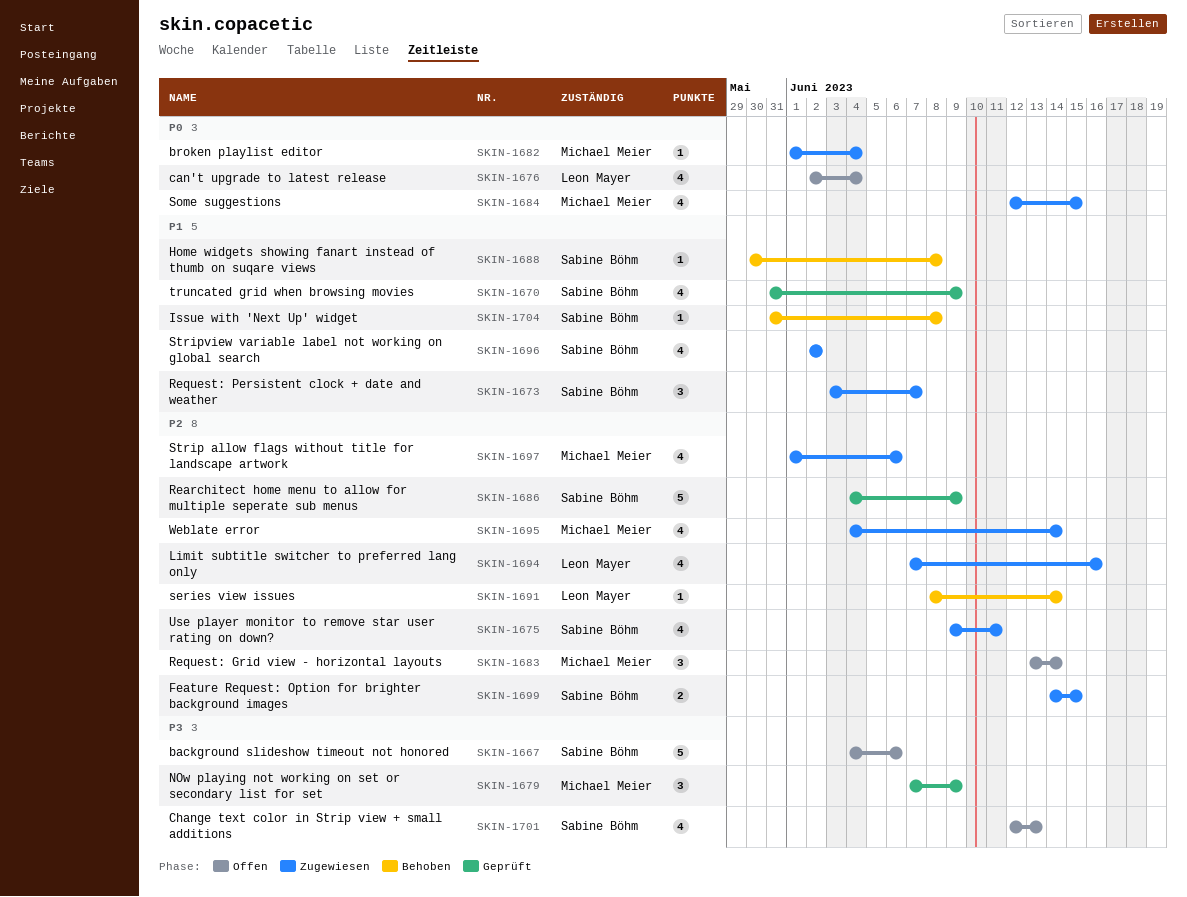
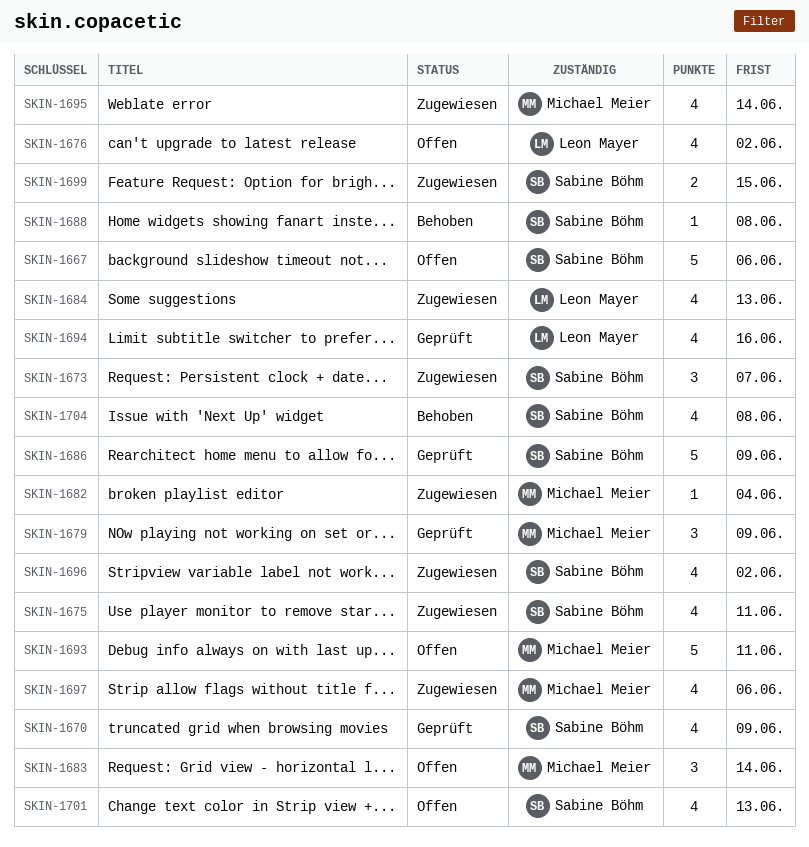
SKIN-1676, due: Jun 4 -> Jun 2
SKIN-1684, owner: Michael Meier -> Leon Mayer
SKIN-1684, due: Jun 15 -> Jun 13
SKIN-1691: present -> none
SKIN-1693: none -> present
SKIN-1694, status: Zugewiesen -> Geprüft
SKIN-1704, estimate: 1 -> 4

